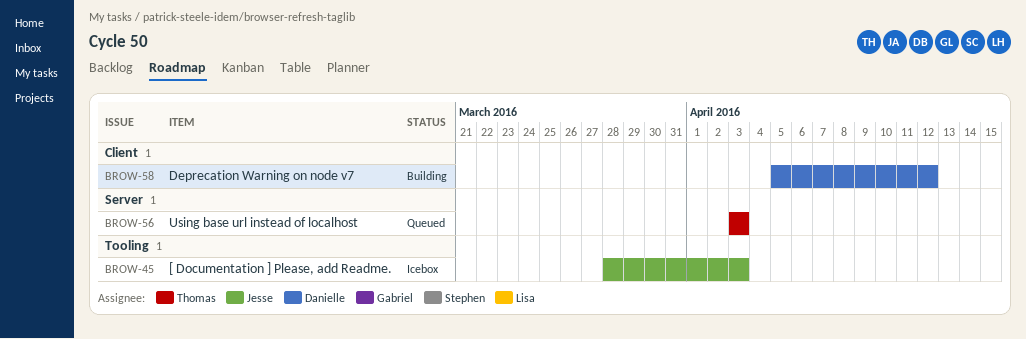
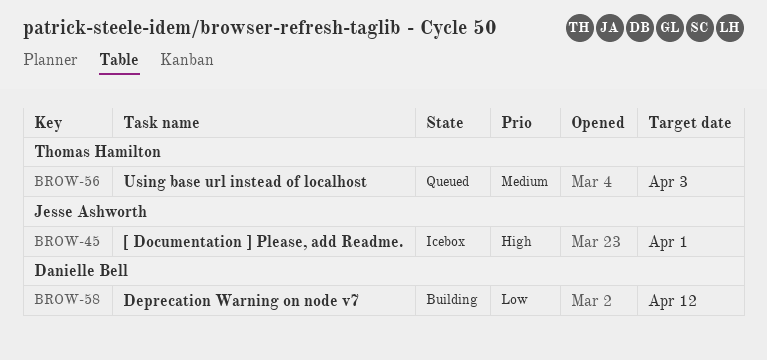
BROW-45, due: Apr 3 -> Apr 1

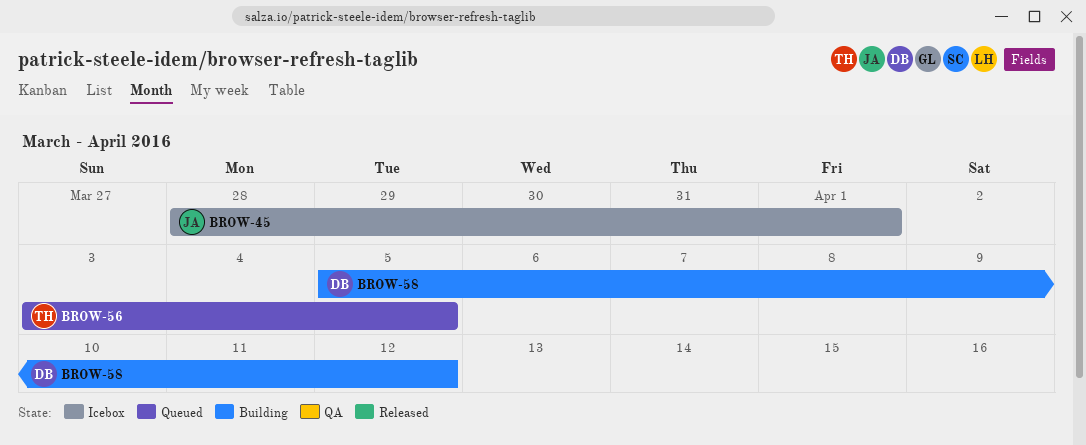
BROW-56, due: Apr 3 -> Apr 5

